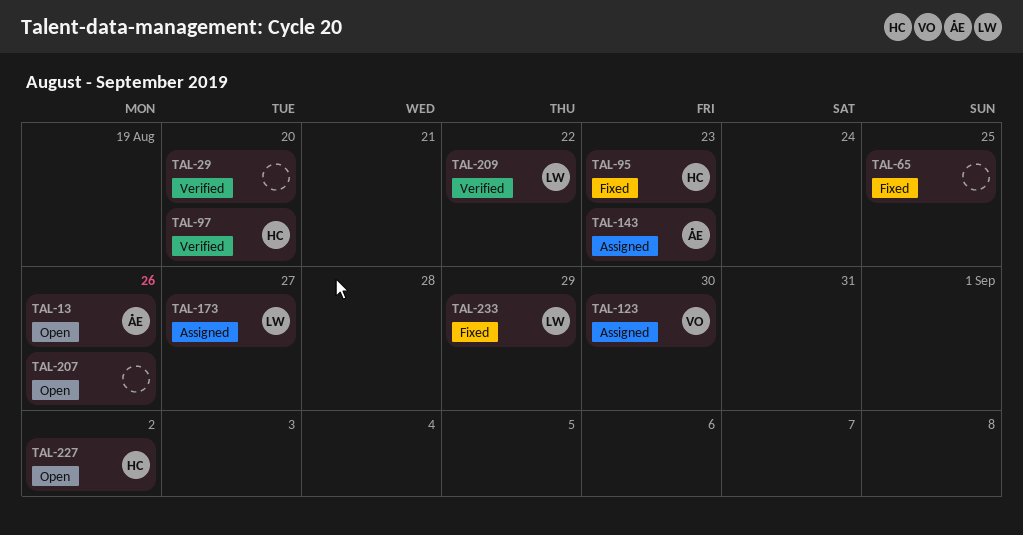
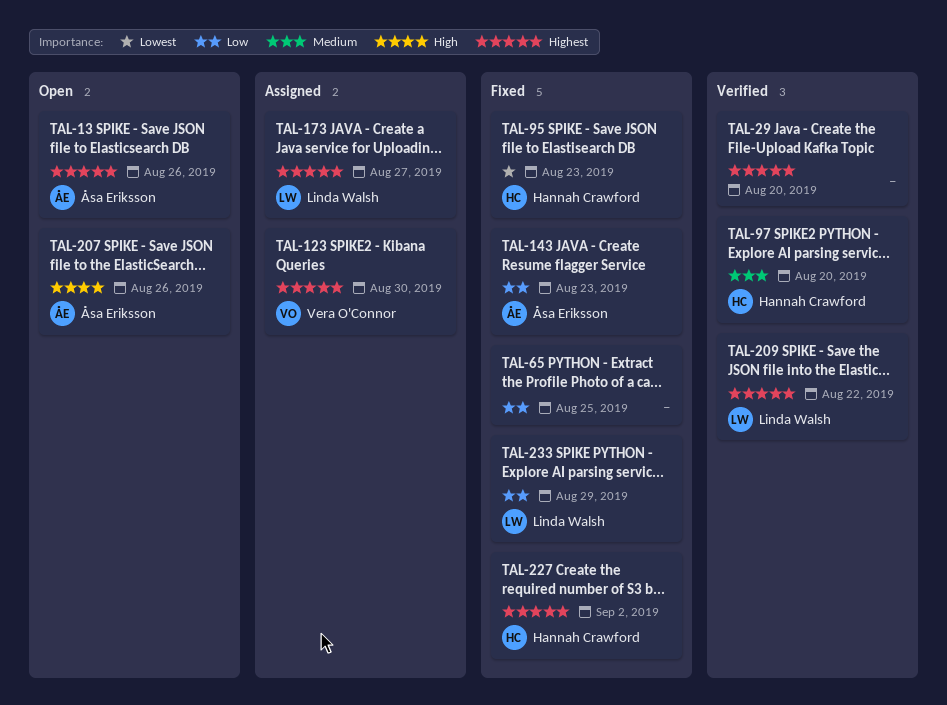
TAL-143, status: Assigned -> Fixed
TAL-207, owner: none -> Åsa Eriksson
TAL-227, status: Open -> Fixed

